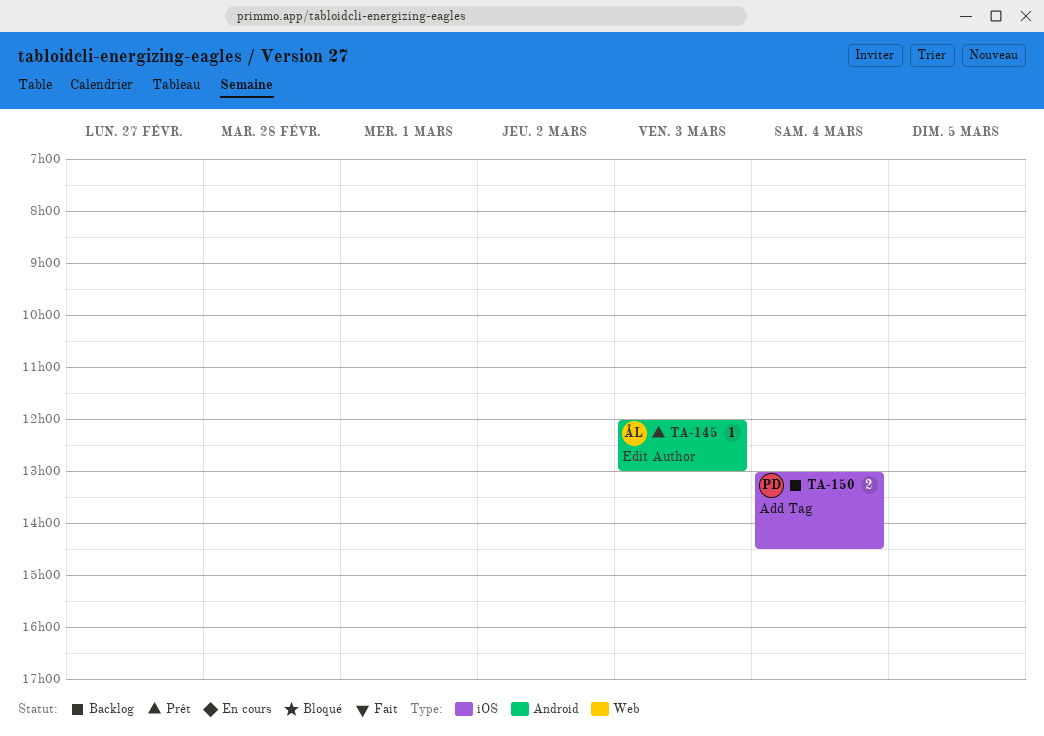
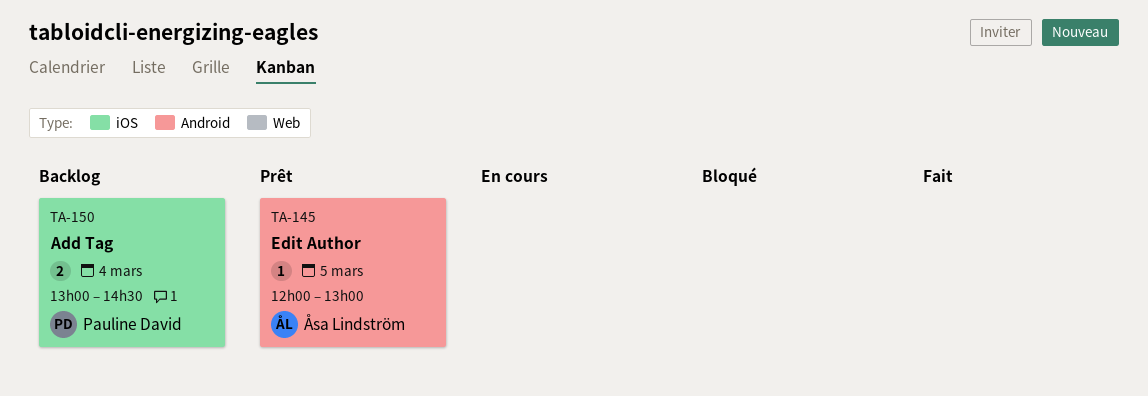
TA-145, day: Mar 3 -> Mar 5

